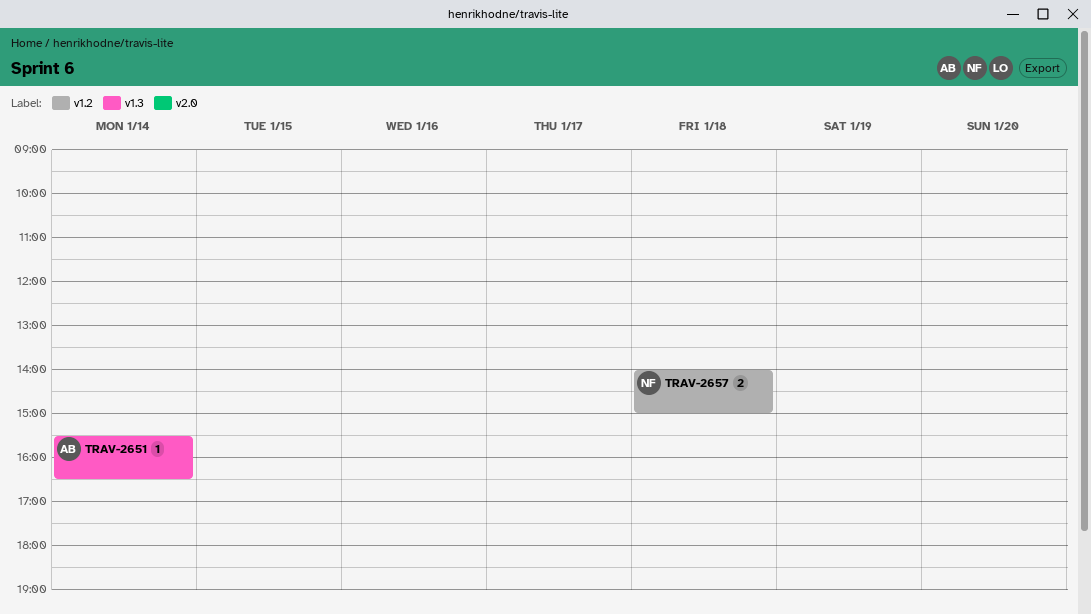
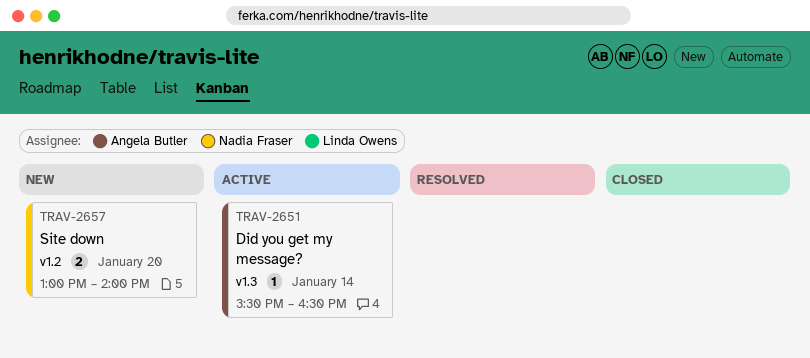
TRAV-2657, day: Jan 18 -> Jan 20
TRAV-2657, begins: 14:00 -> 13:00
TRAV-2657, ends: 15:00 -> 14:00

